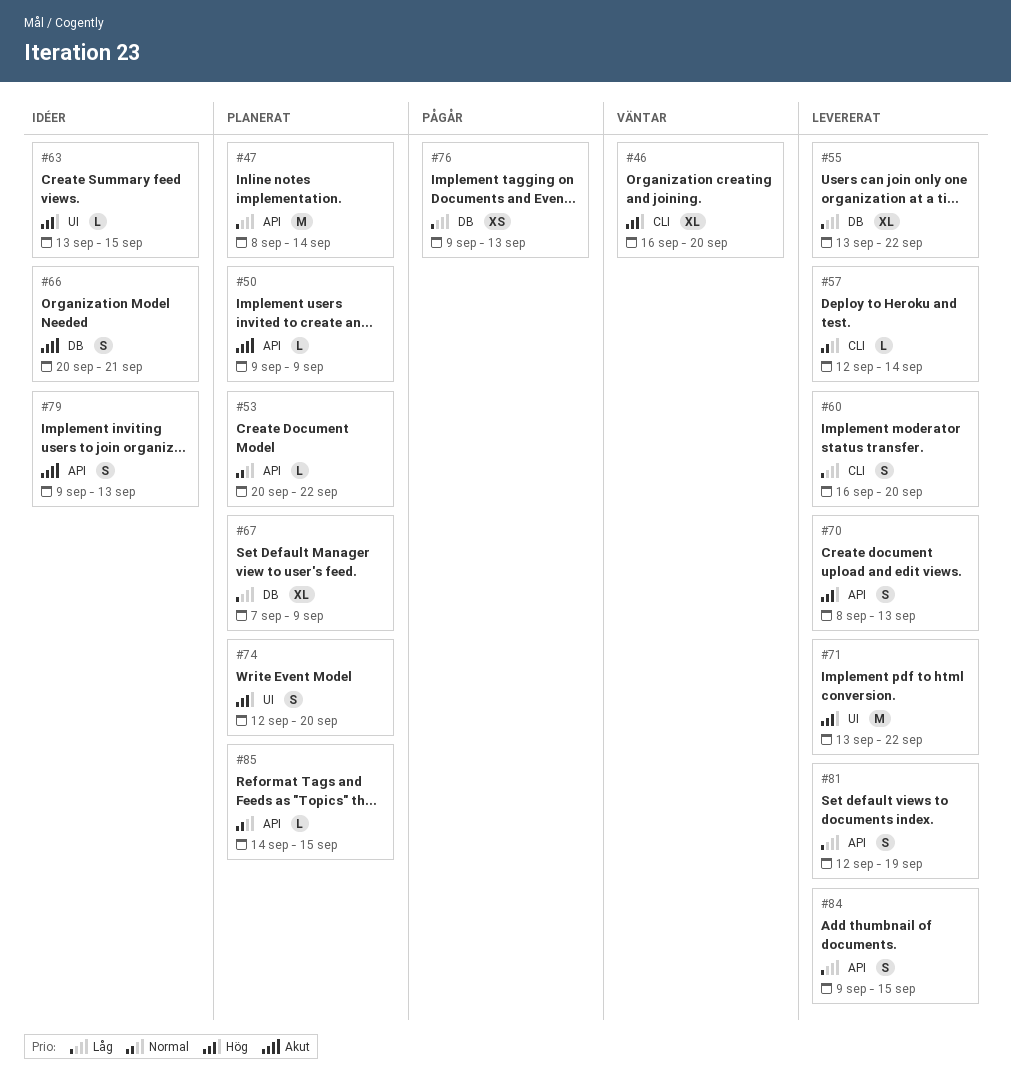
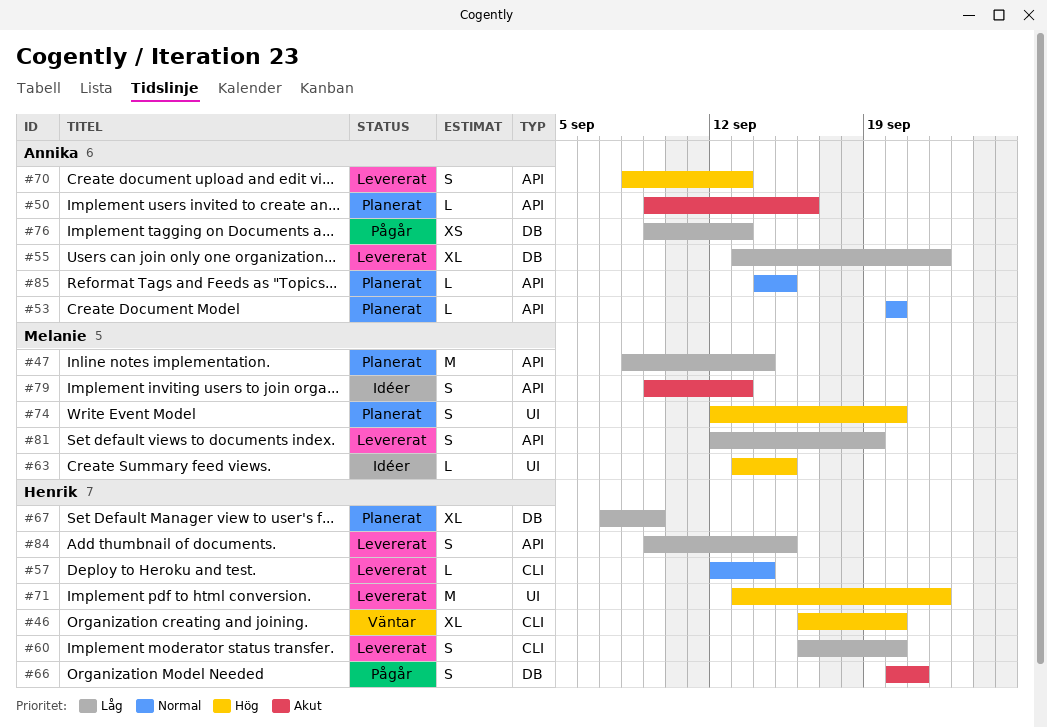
#50, due: Sep 9 -> Sep 16
#53, due: Sep 22 -> Sep 20
#66, status: Idéer -> Pågår

